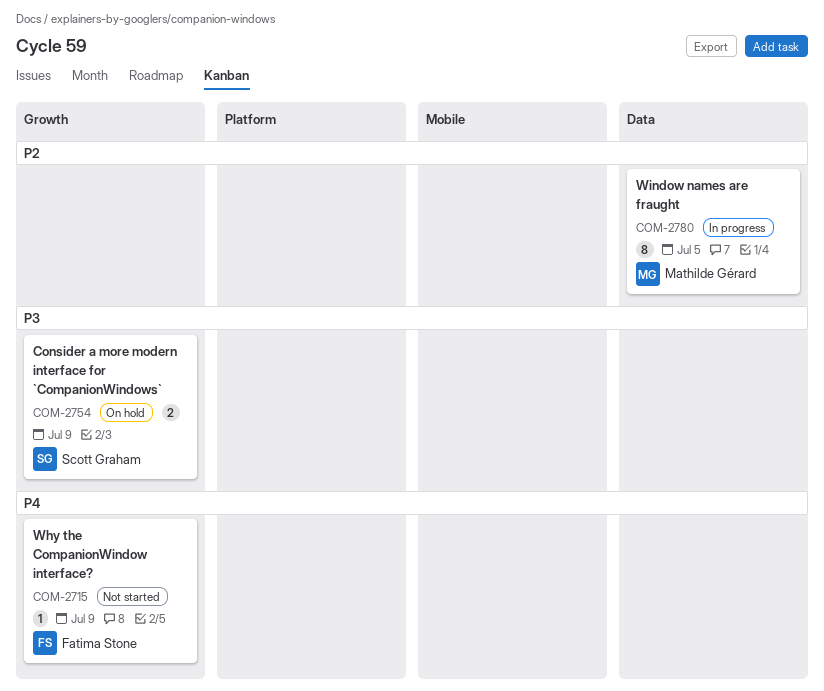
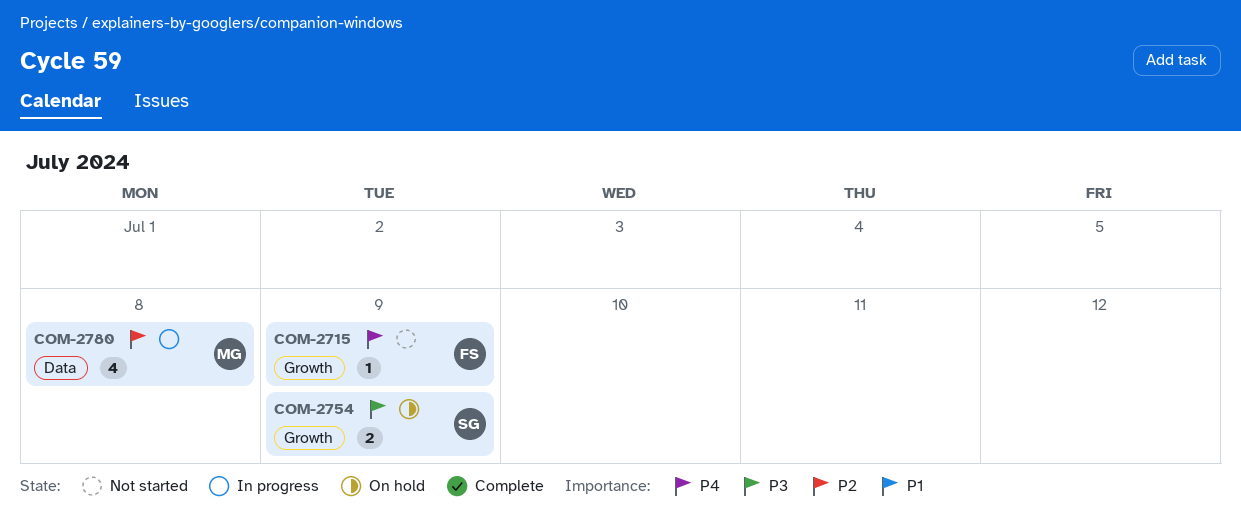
COM-2780, estimate: 8 -> 4
COM-2780, due: Jul 5 -> Jul 8

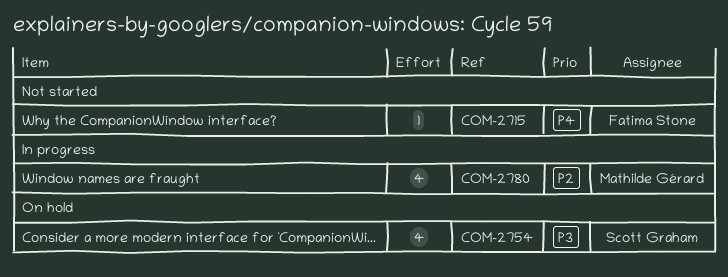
COM-2754, estimate: 2 -> 4

